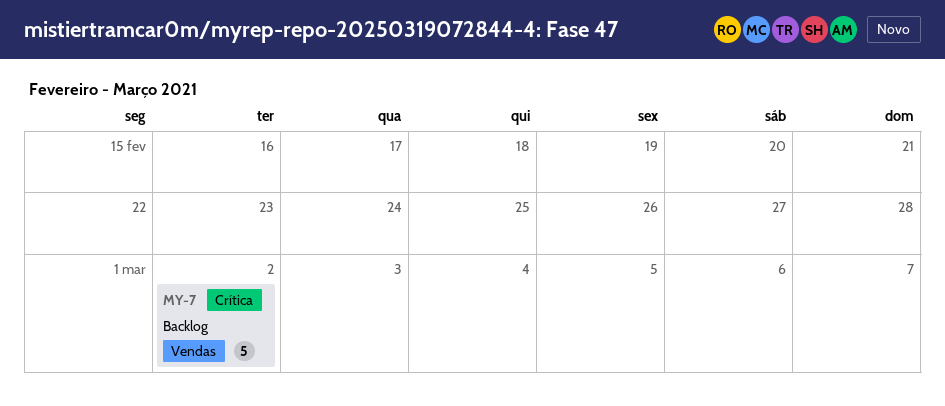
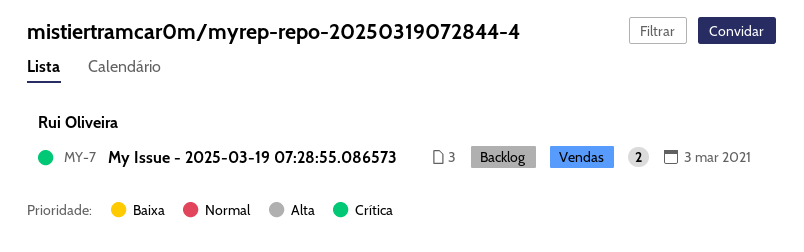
MY-7, estimate: 5 -> 2
MY-7, due: Mar 2 -> Mar 3

